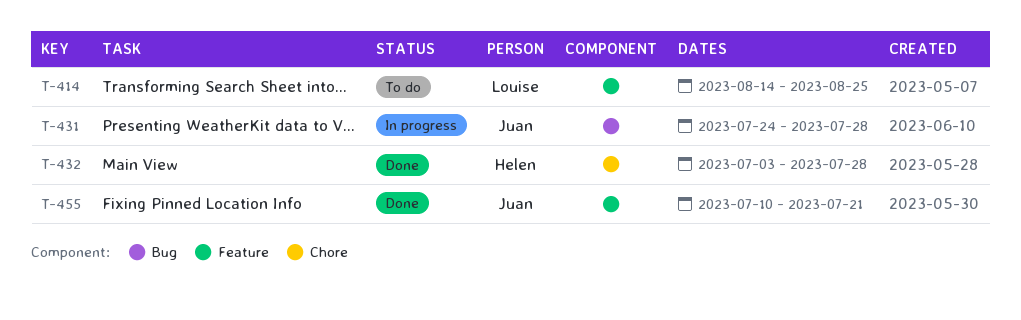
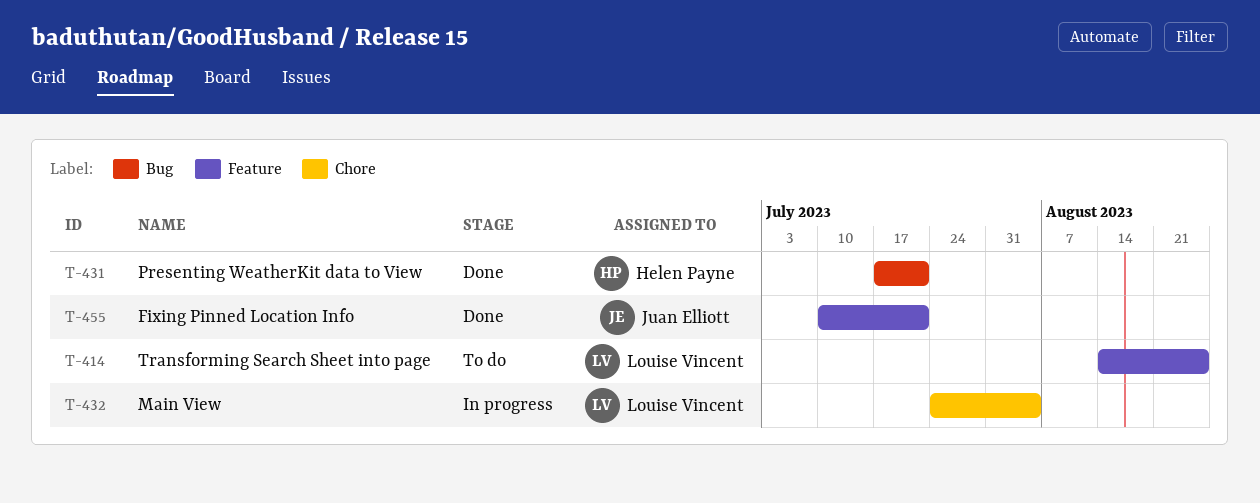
T-431, status: In progress -> Done
T-431, owner: Juan Elliott -> Helen Payne
T-431, start: Jul 24 -> Jul 17
T-431, due: Jul 28 -> Jul 21
T-432, status: Done -> In progress
T-432, owner: Helen Payne -> Louise Vincent
T-432, start: Jul 3 -> Jul 24
T-432, due: Jul 28 -> Aug 4

